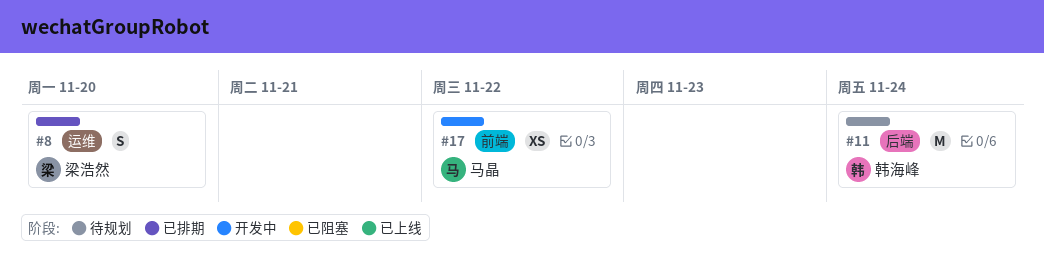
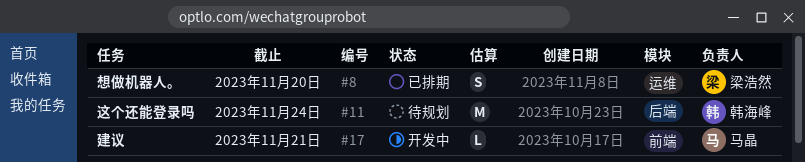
#17, estimate: XS -> L
#17, due: Nov 22 -> Nov 21

